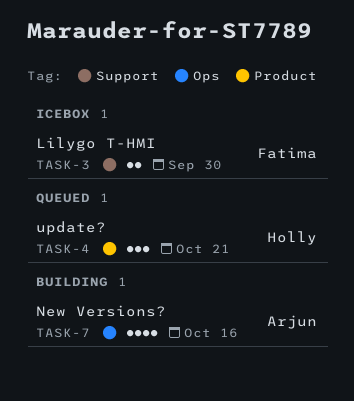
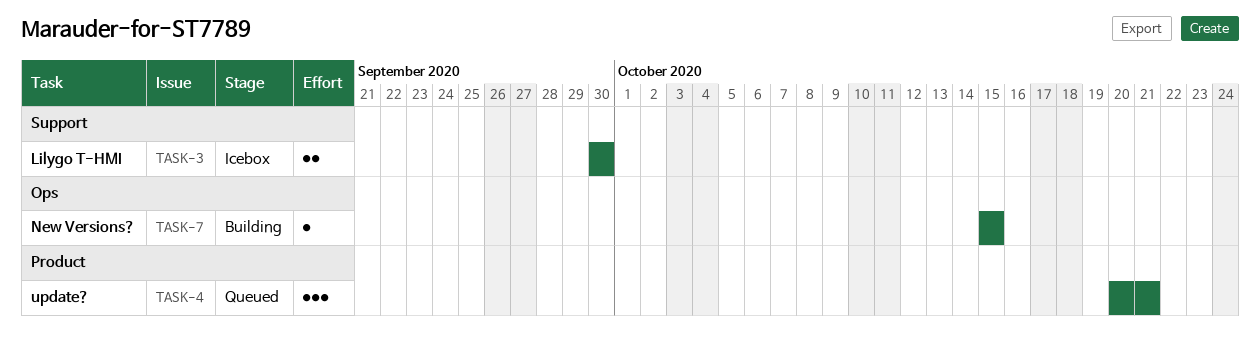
TASK-7, estimate: 4 -> 1
TASK-7, due: Oct 16 -> Oct 15

